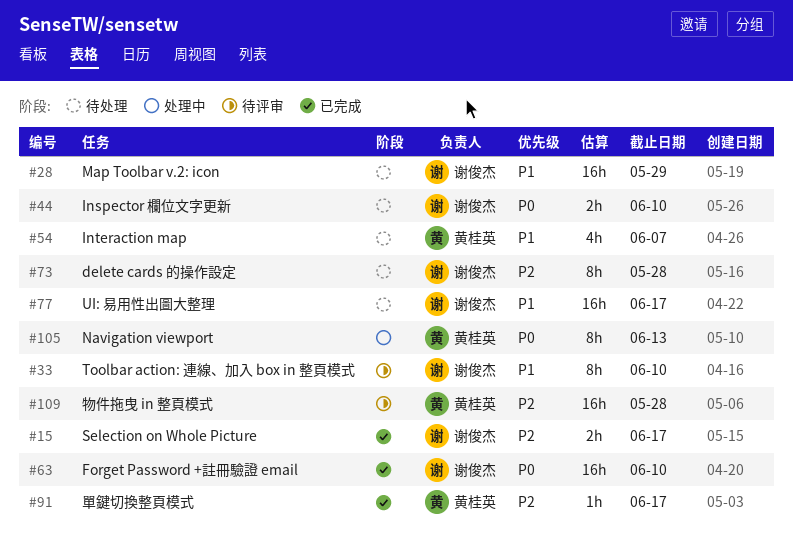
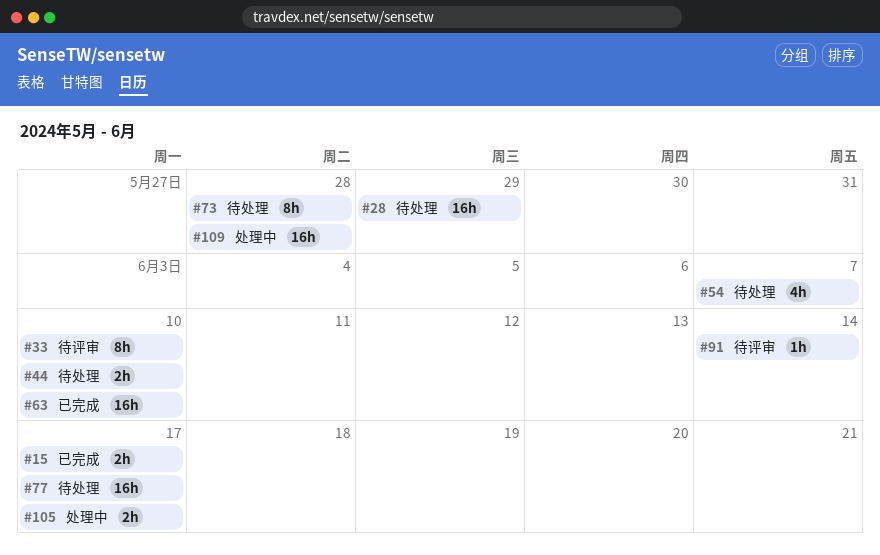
#91, status: 已完成 -> 待评审
#91, due: Jun 17 -> Jun 14
#105, estimate: 8h -> 2h
#105, due: Jun 13 -> Jun 17
#109, status: 待评审 -> 处理中

